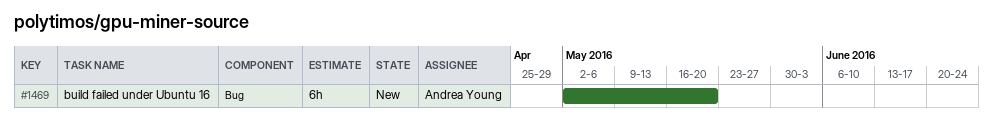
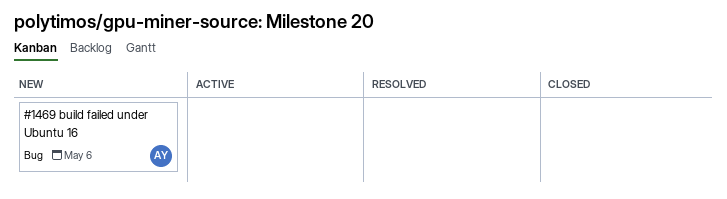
#1469, due: May 20 -> May 6

